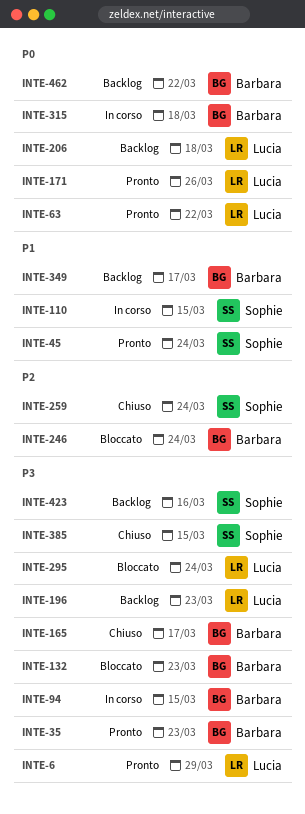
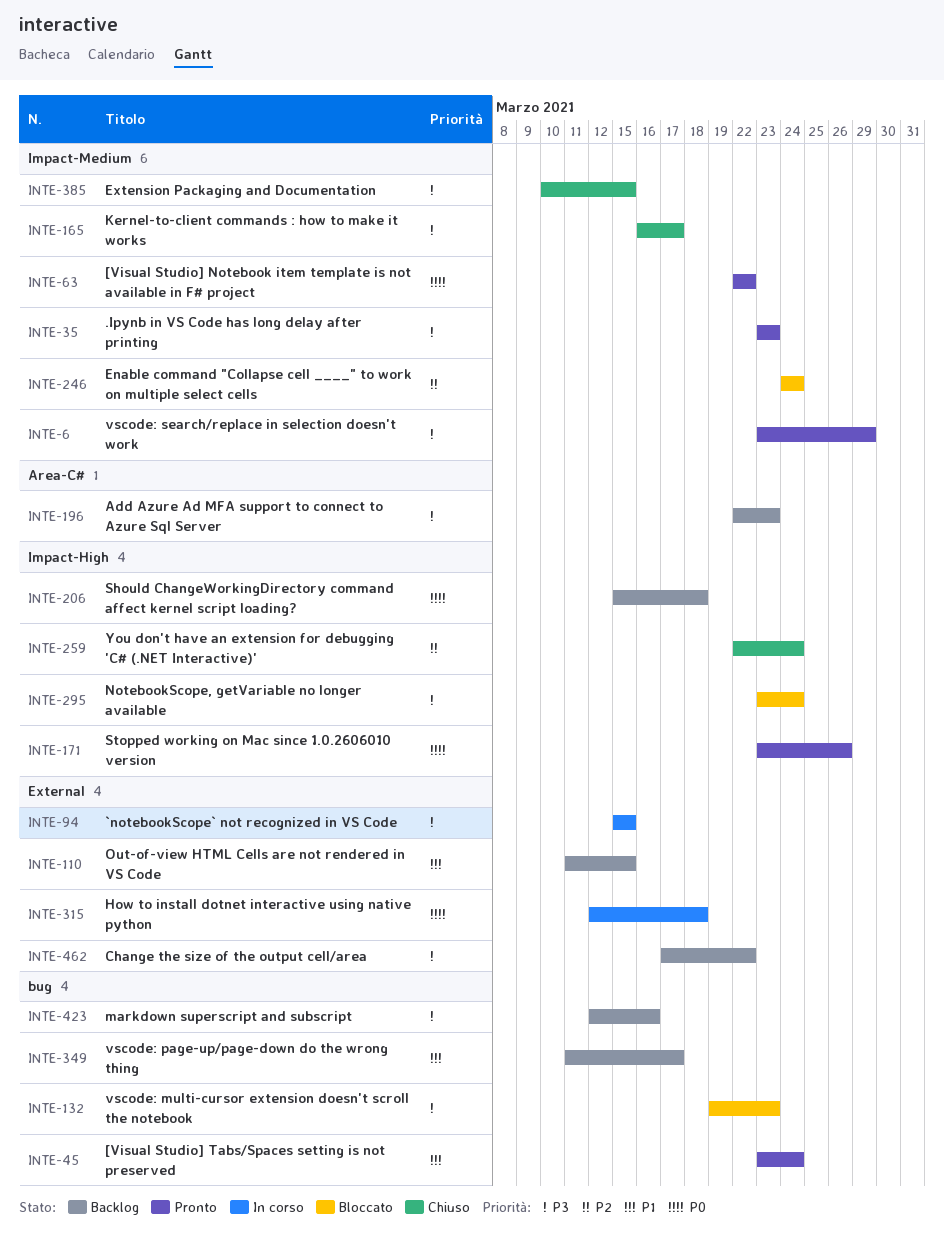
INTE-110, status: In corso -> Backlog
INTE-462, priority: P0 -> P3

